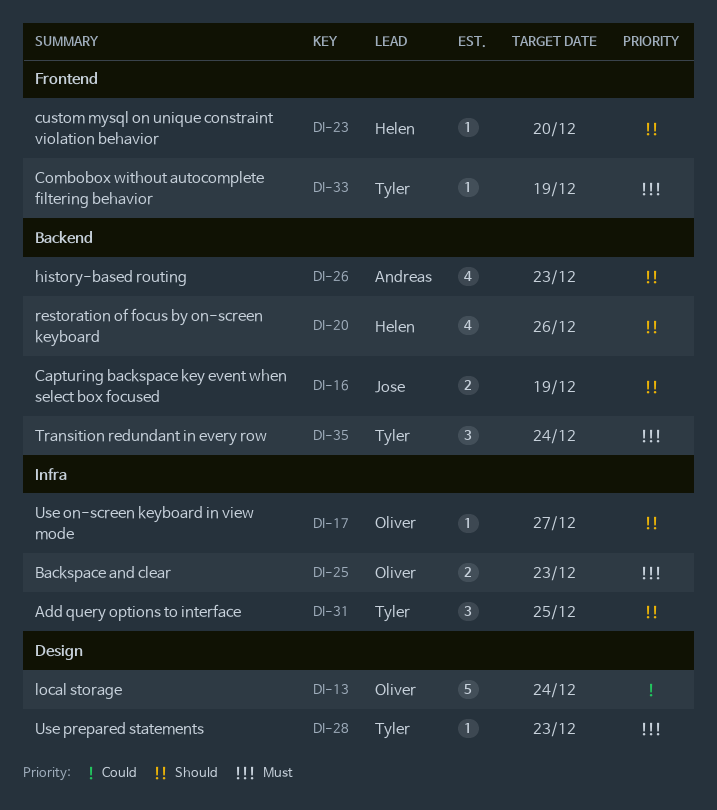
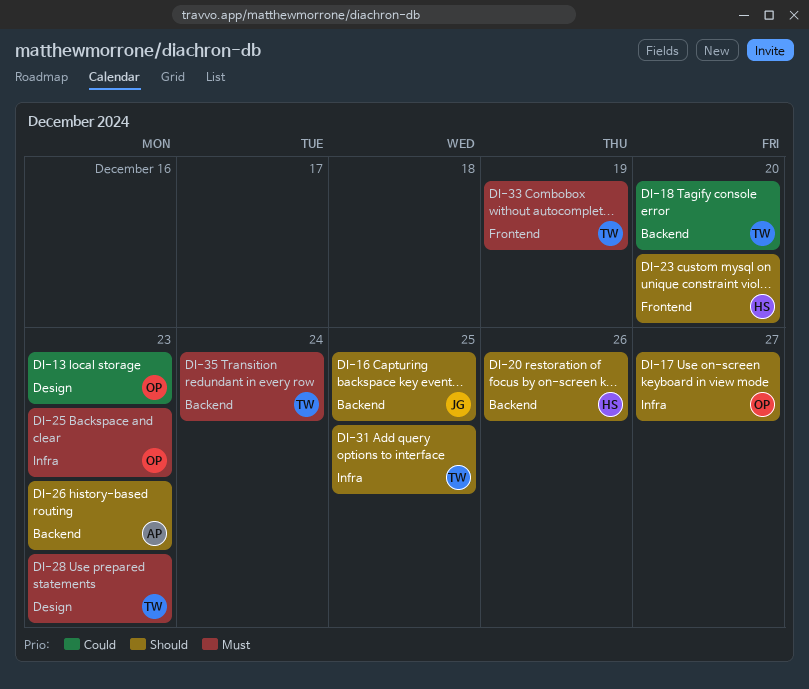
DI-13, due: Dec 24 -> Dec 23
DI-16, due: Dec 19 -> Dec 25
DI-18: none -> present

